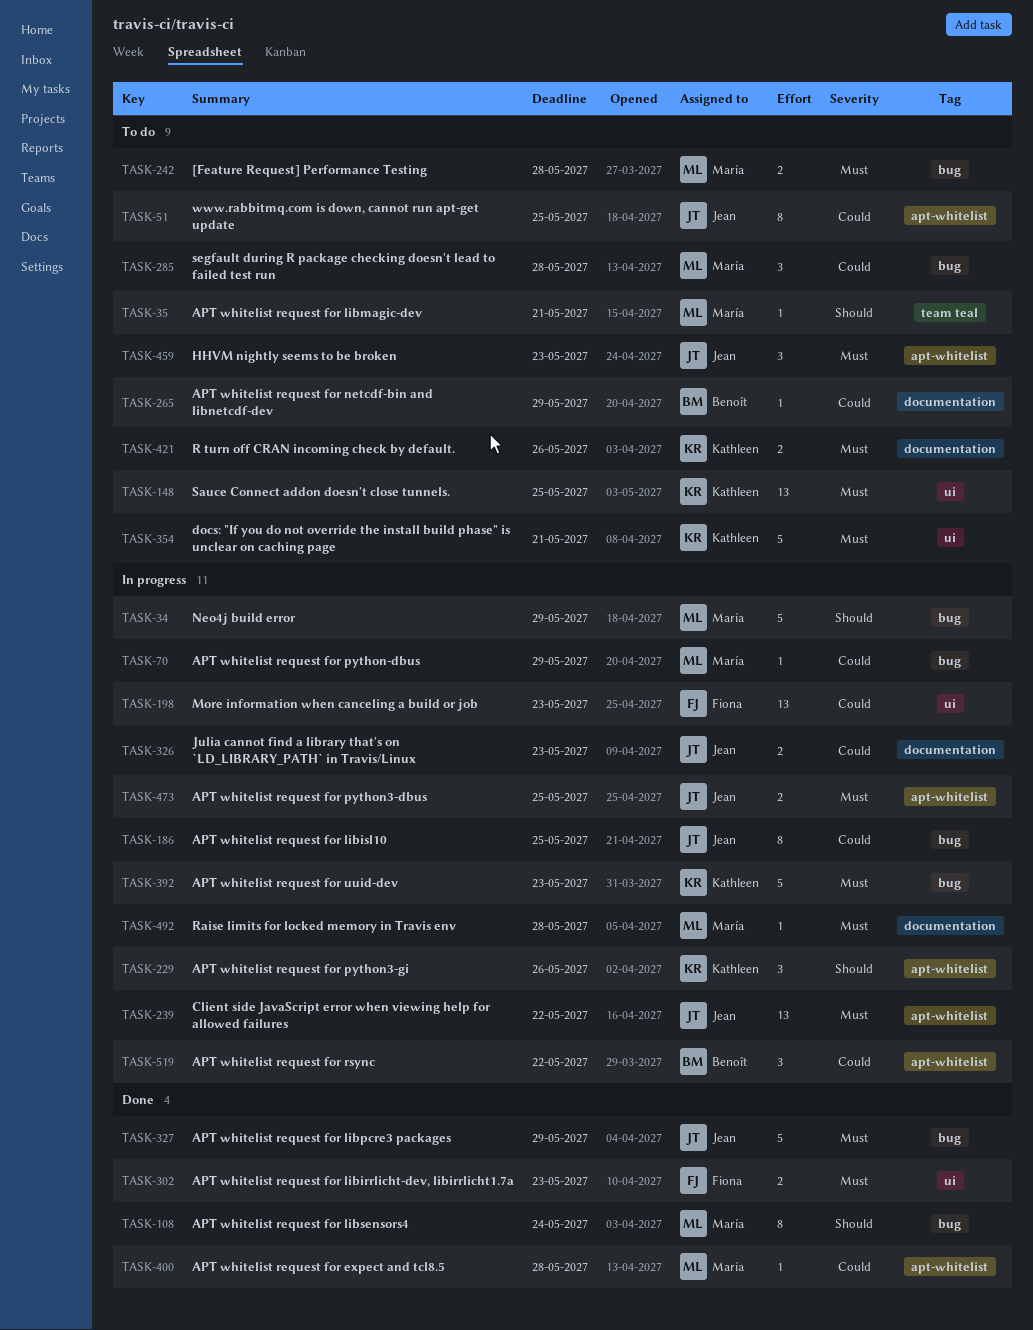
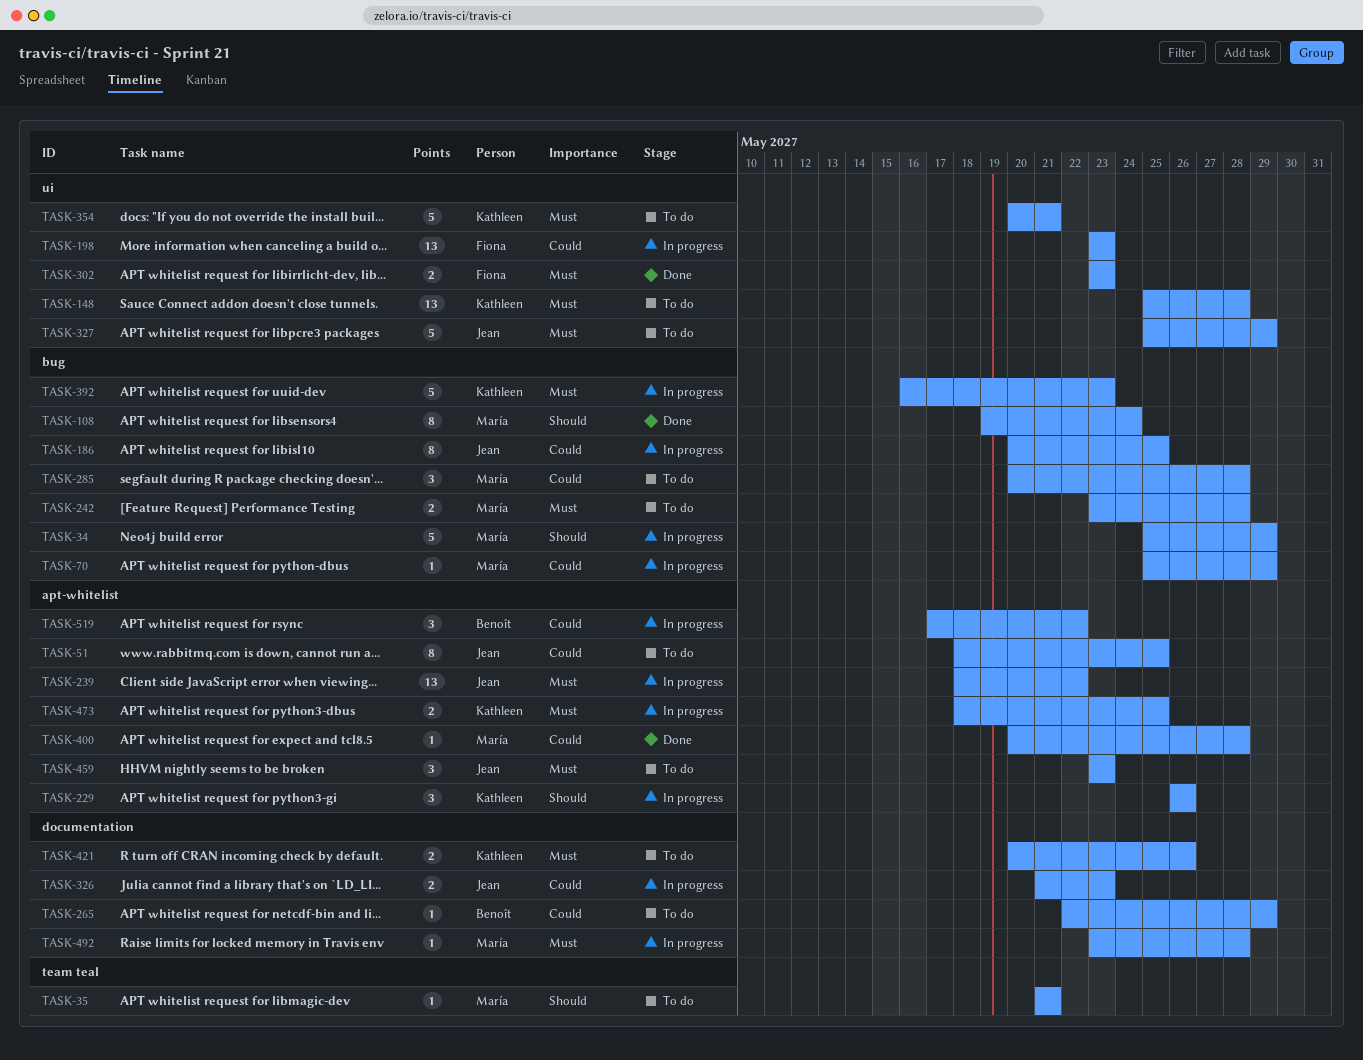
TASK-148, due: May 25 -> May 28
TASK-327, status: Done -> To do
TASK-327, label: bug -> ui
TASK-473, owner: Jean -> Kathleen

